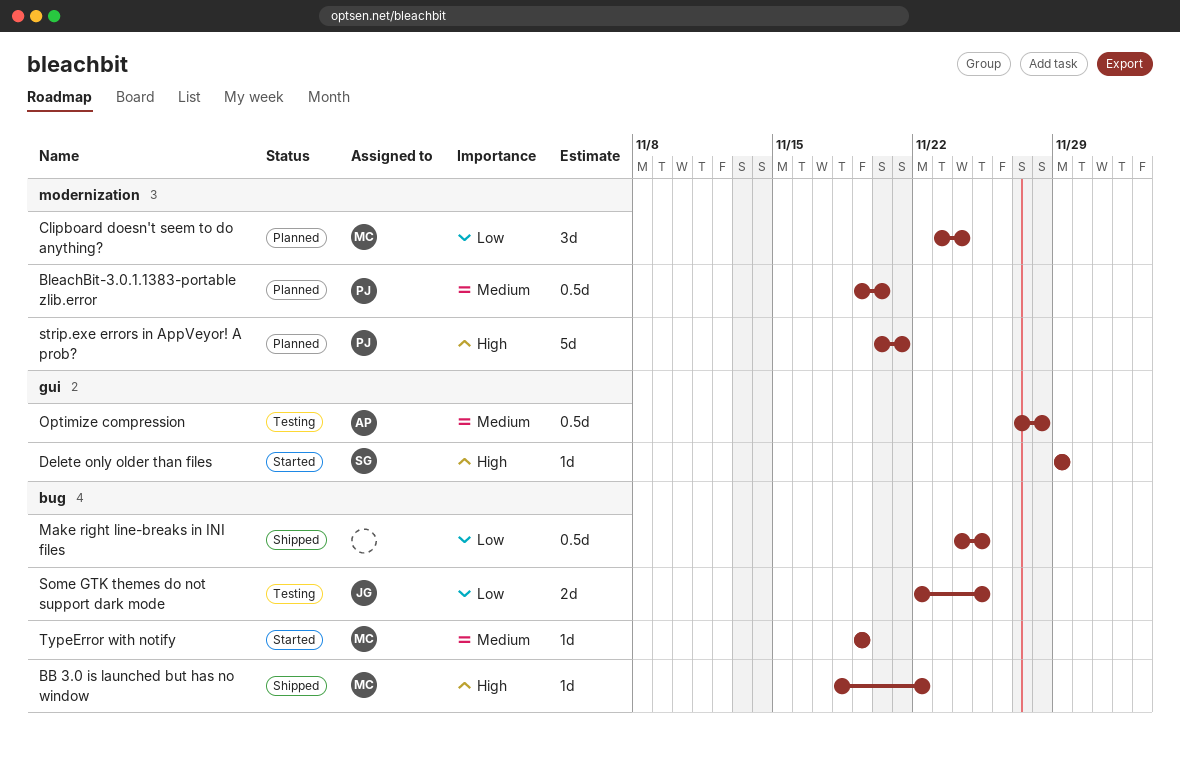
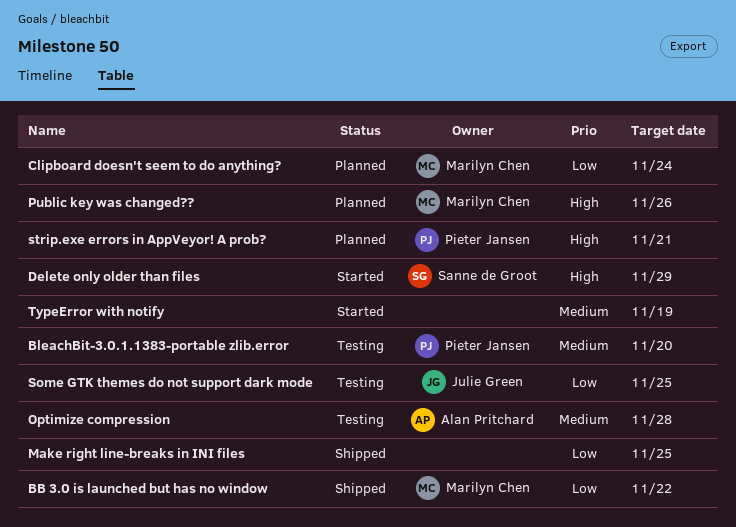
BB 3.0 is launched but has no window, priority: High -> Low
BleachBit-3.0.1.1383-portable zlib.error, status: Planned -> Testing
Public key was changed??: none -> present
TypeError with notify, owner: Marilyn Chen -> none

